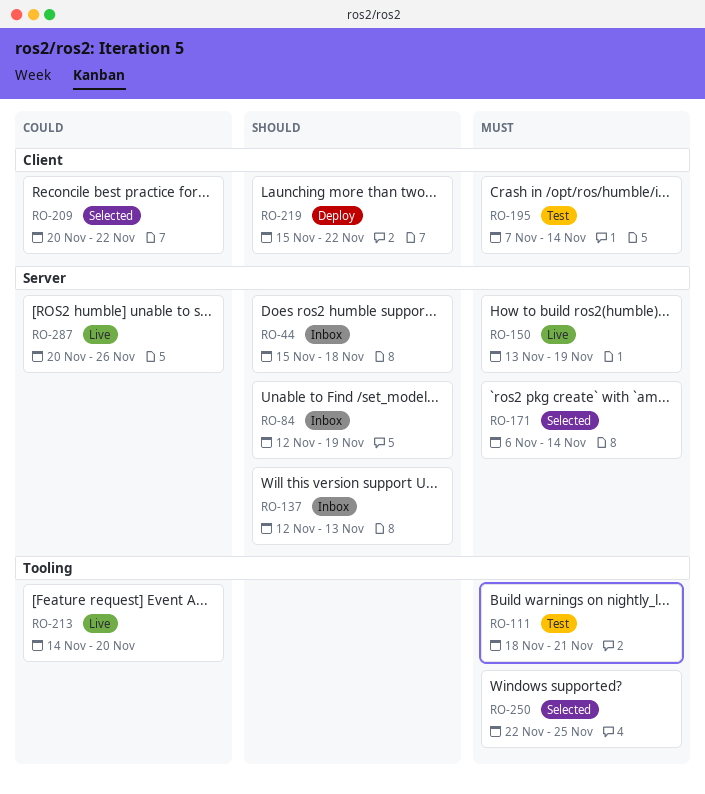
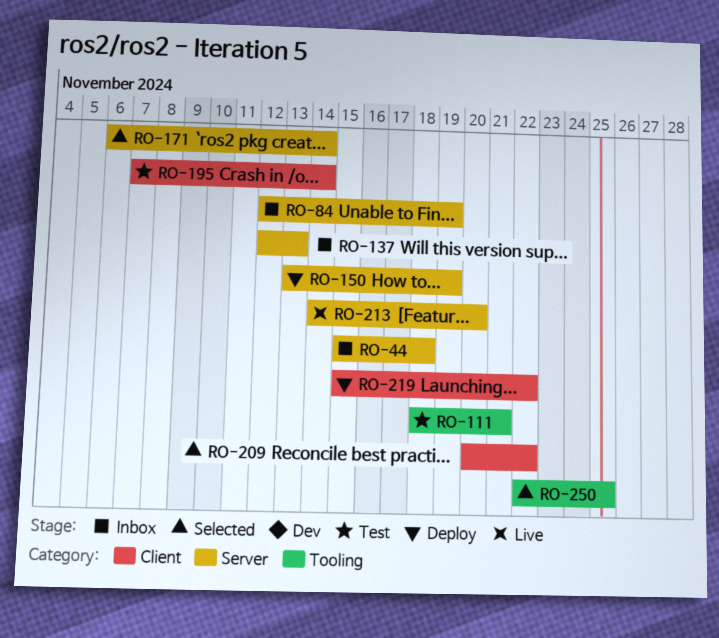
RO-150, status: Live -> Deploy
RO-213, label: Tooling -> Server
RO-287: present -> none

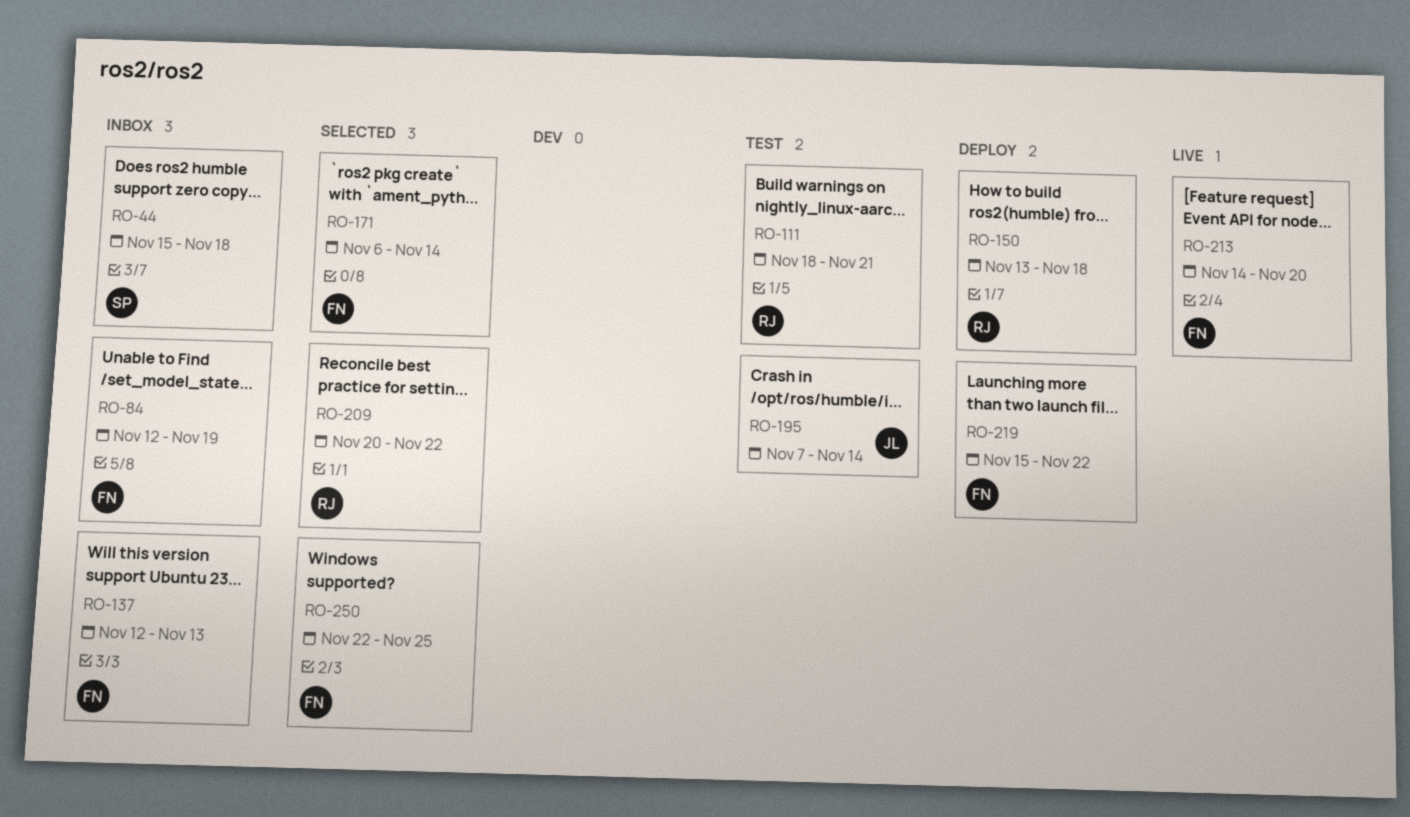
RO-150, due: Nov 19 -> Nov 18

